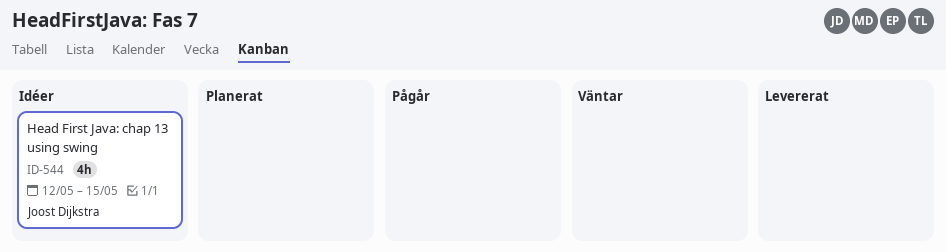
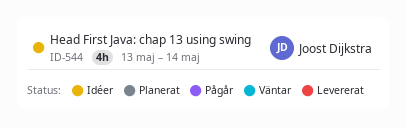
ID-544, start: May 12 -> May 13
ID-544, due: May 15 -> May 14

